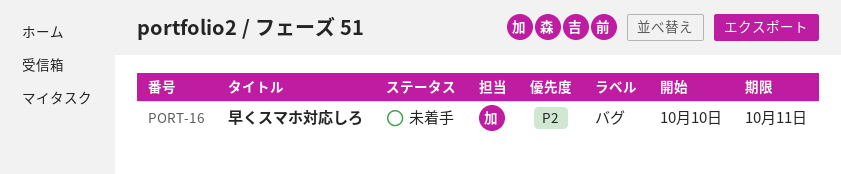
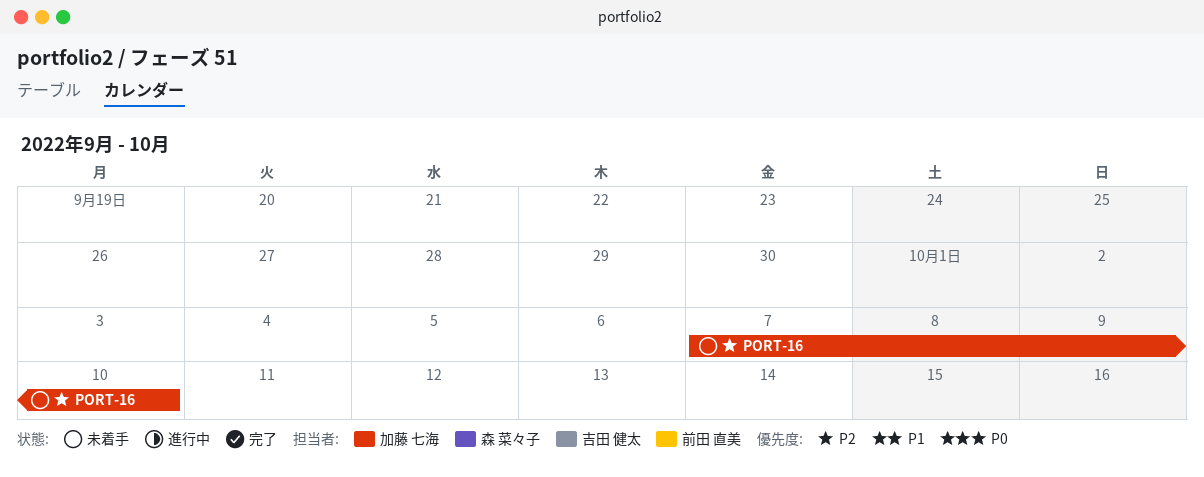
PORT-16, start: Oct 10 -> Oct 7
PORT-16, due: Oct 11 -> Oct 10

